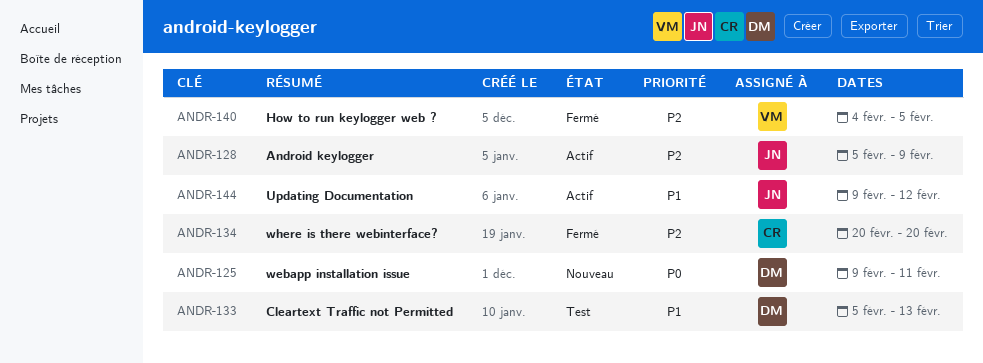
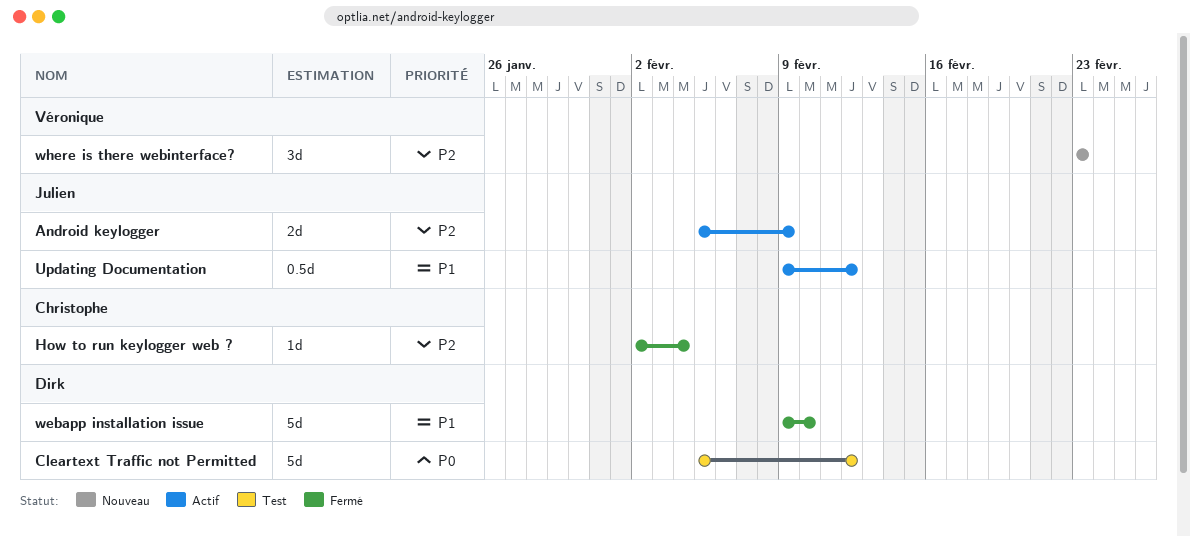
Cleartext Traffic not Permitted, priority: P1 -> P0
Cleartext Traffic not Permitted, due: Feb 13 -> Feb 12
How to run keylogger web ?, owner: Véronique -> Christophe
How to run keylogger web ?, start: Feb 4 -> Feb 2
How to run keylogger web ?, due: Feb 5 -> Feb 4
webapp installation issue, status: Nouveau -> Fermé
webapp installation issue, priority: P0 -> P1
webapp installation issue, due: Feb 11 -> Feb 10
where is there webinterface?, status: Fermé -> Nouveau
where is there webinterface?, owner: Christophe -> Véronique
where is there webinterface?, start: Feb 20 -> Feb 23
where is there webinterface?, due: Feb 20 -> Feb 23

